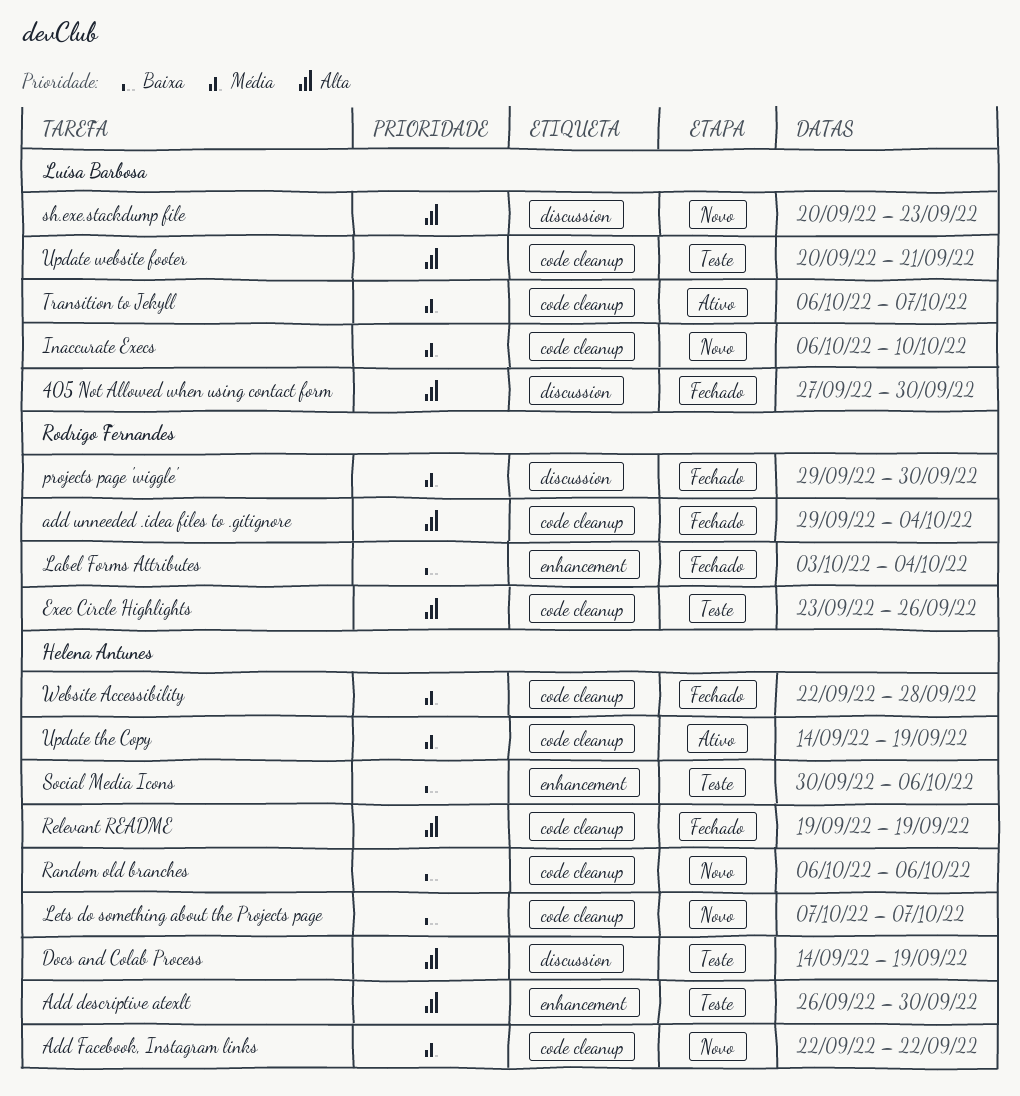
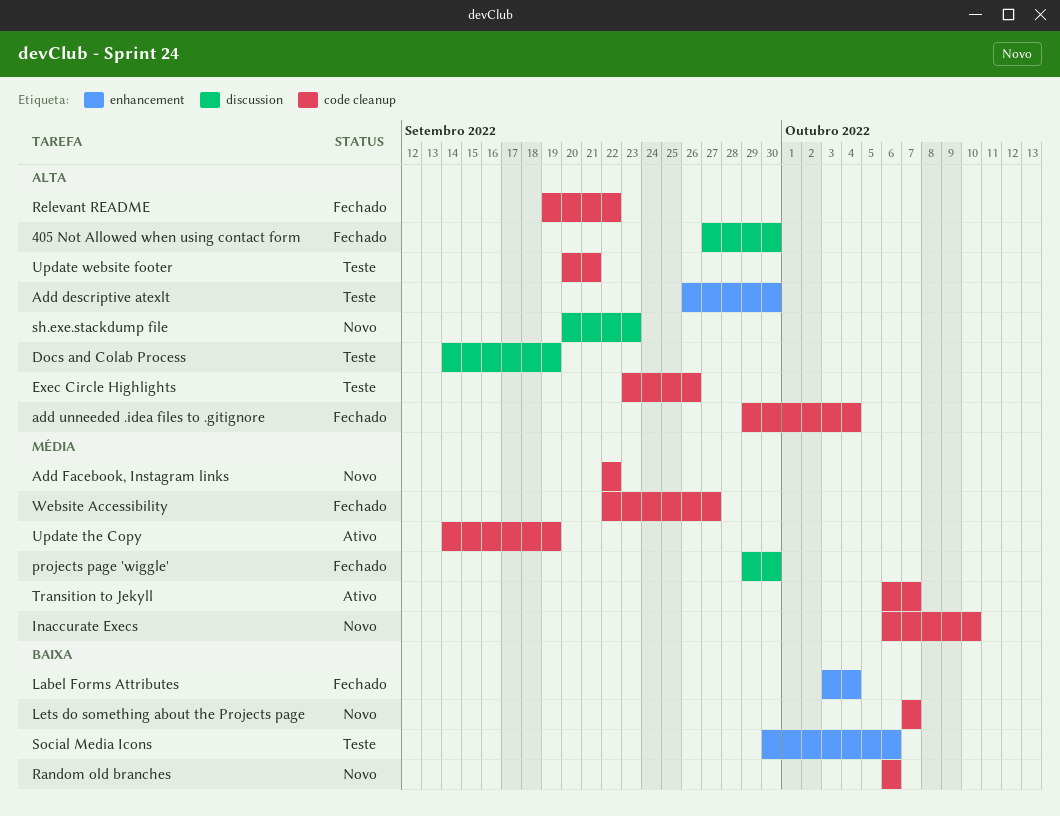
Relevant README, due: Sep 19 -> Sep 22
Website Accessibility, due: Sep 28 -> Sep 27

